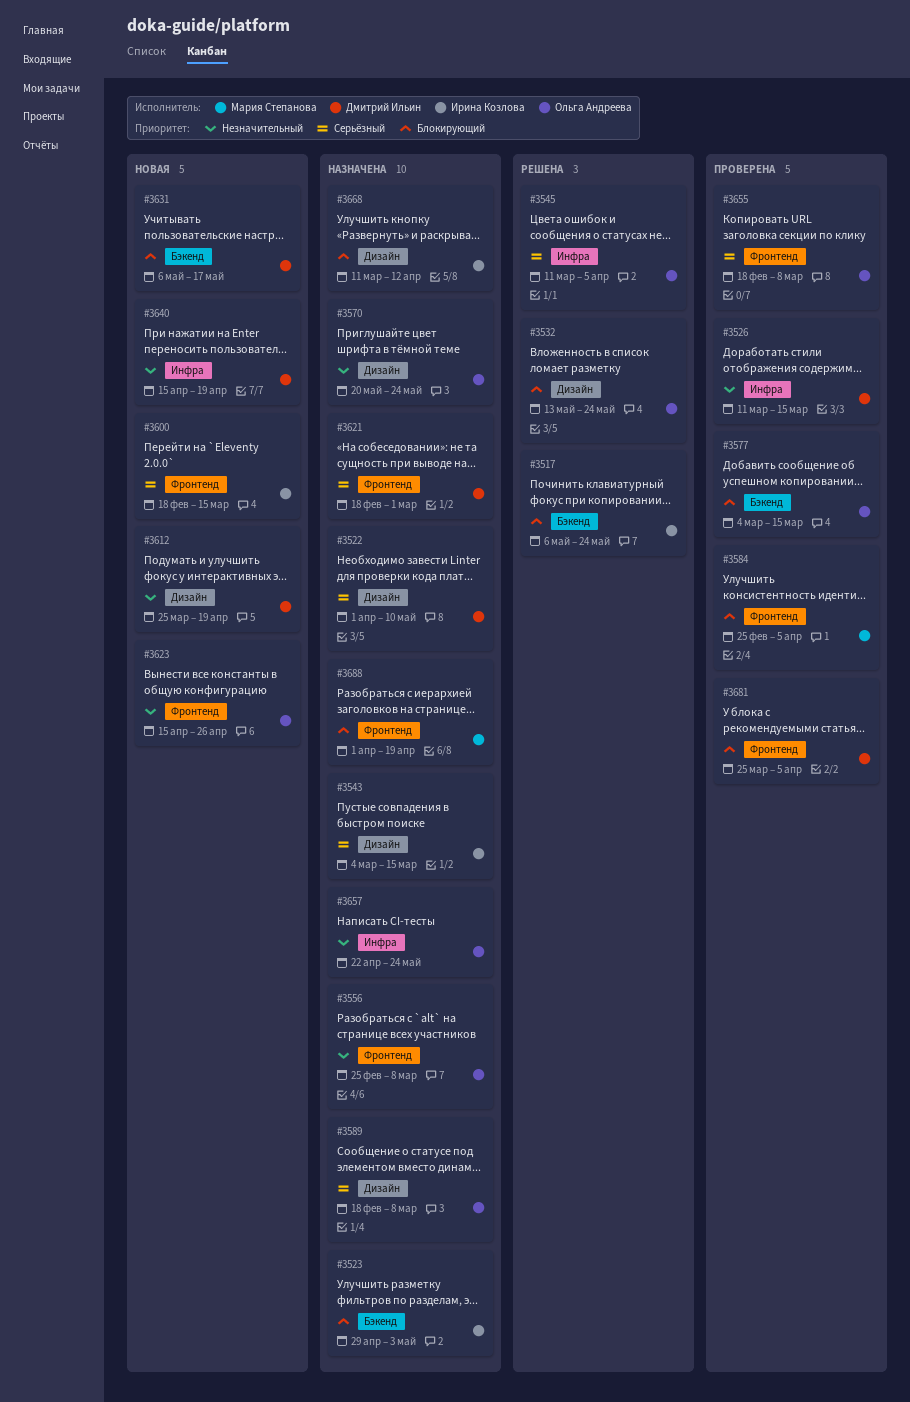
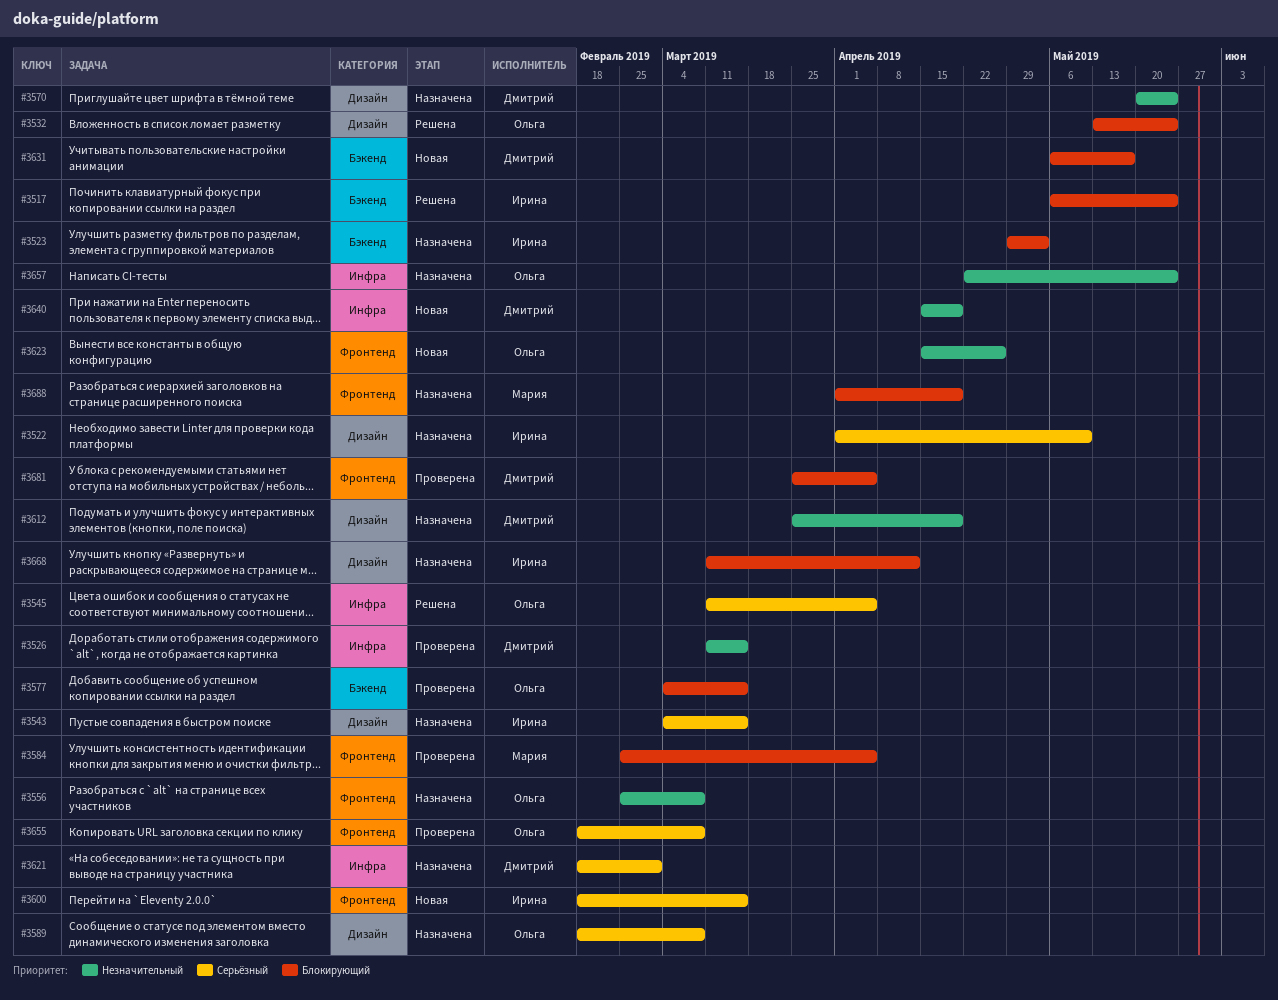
#3522, owner: Дмитрий Ильин -> Ирина Козлова
#3570, owner: Ольга Андреева -> Дмитрий Ильин
#3612, status: Новая -> Назначена
#3621, label: Фронтенд -> Инфра

